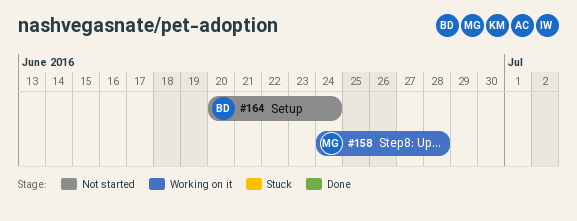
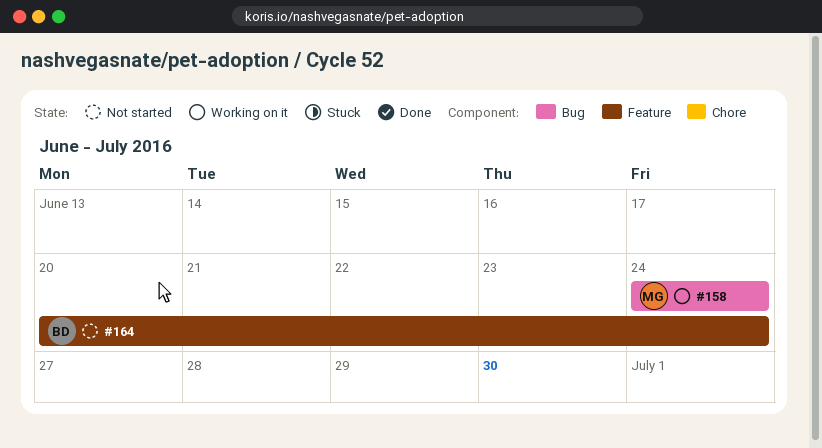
#158, due: Jun 28 -> Jun 24

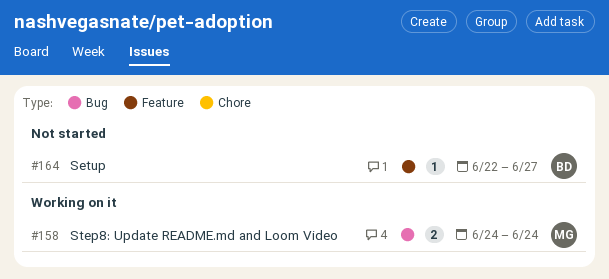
#164, start: Jun 20 -> Jun 22
#164, due: Jun 24 -> Jun 27

